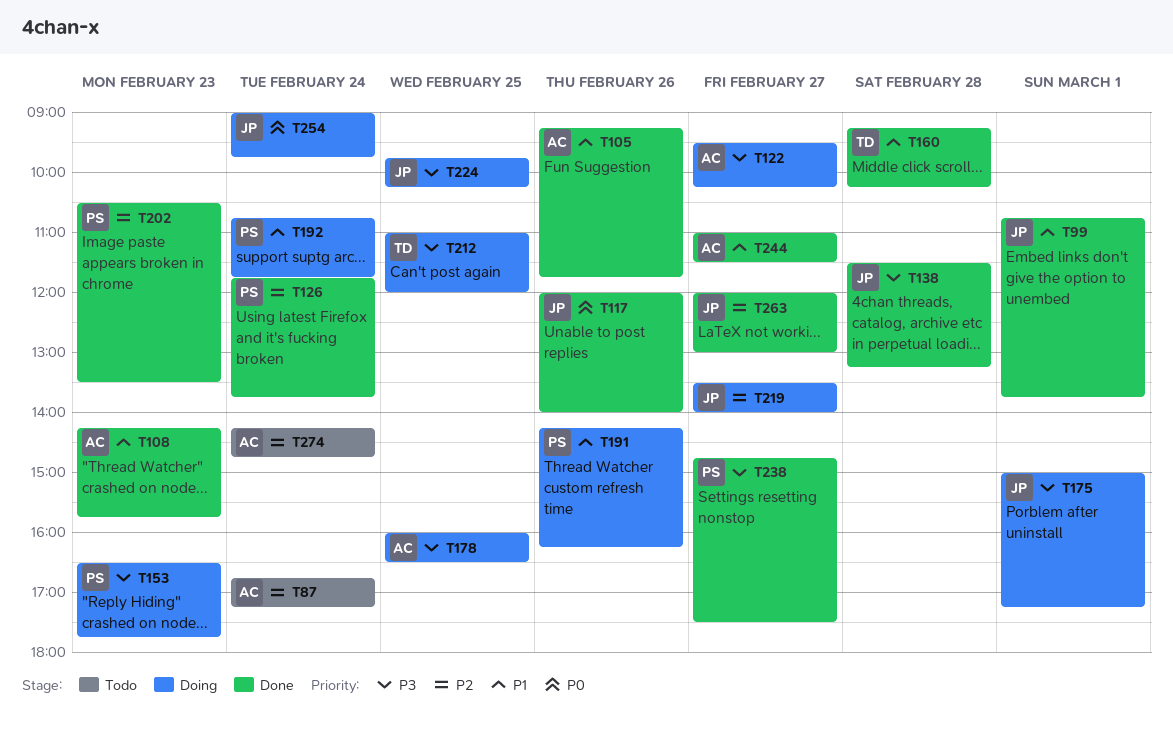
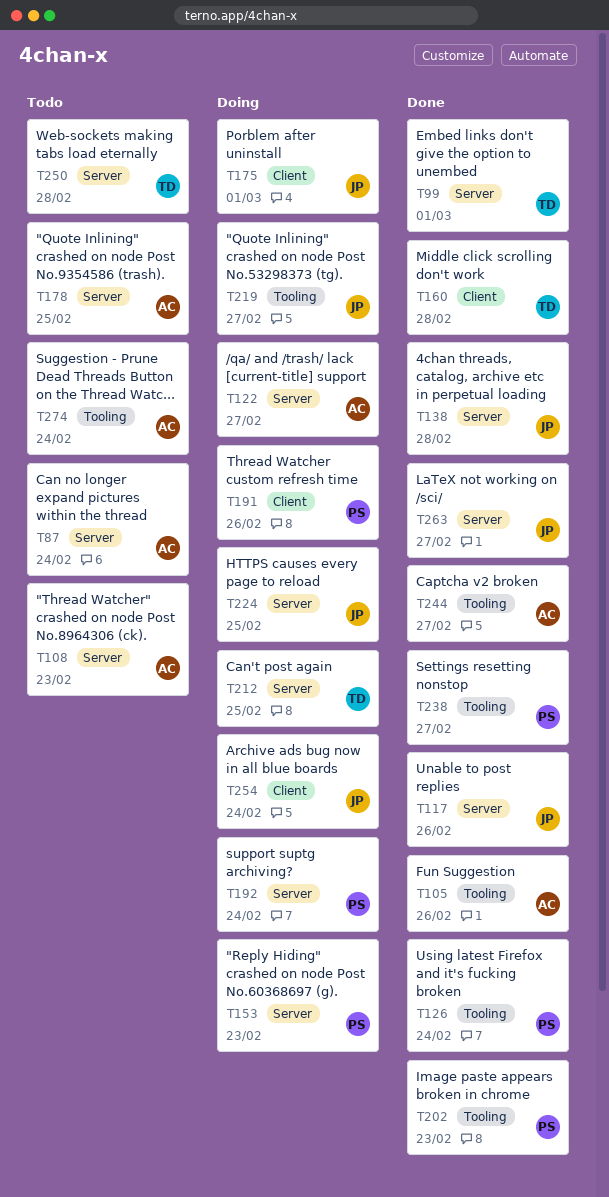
T99, owner: JP -> TD
T108, status: Done -> Todo
T178, status: Doing -> Todo
T250: none -> present

